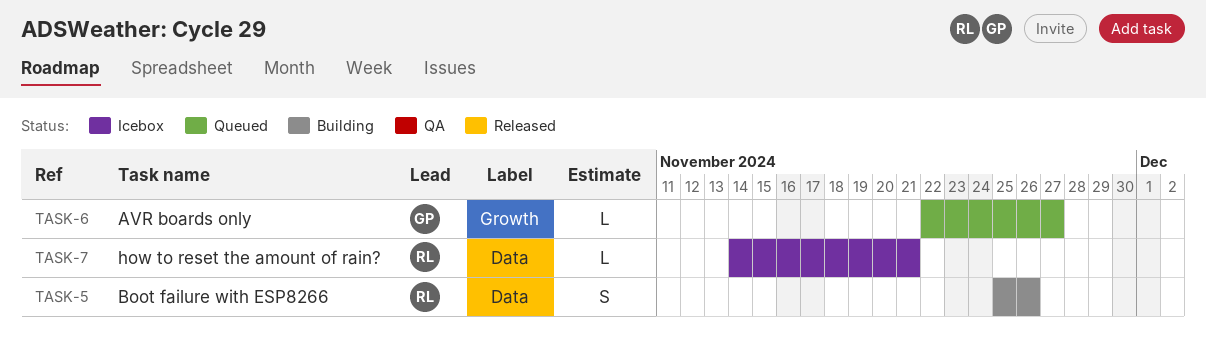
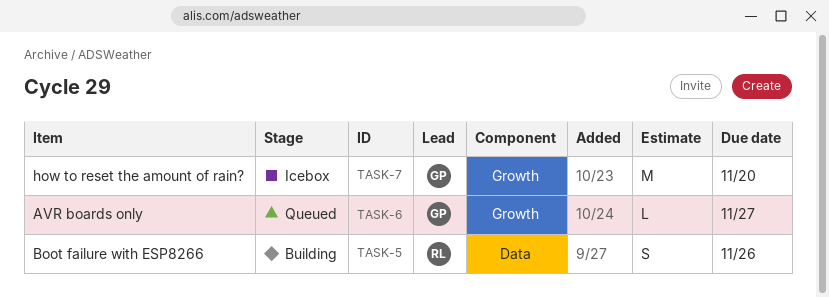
TASK-7, owner: RL -> GP
TASK-7, label: Data -> Growth
TASK-7, estimate: L -> M
TASK-7, due: Nov 21 -> Nov 20

